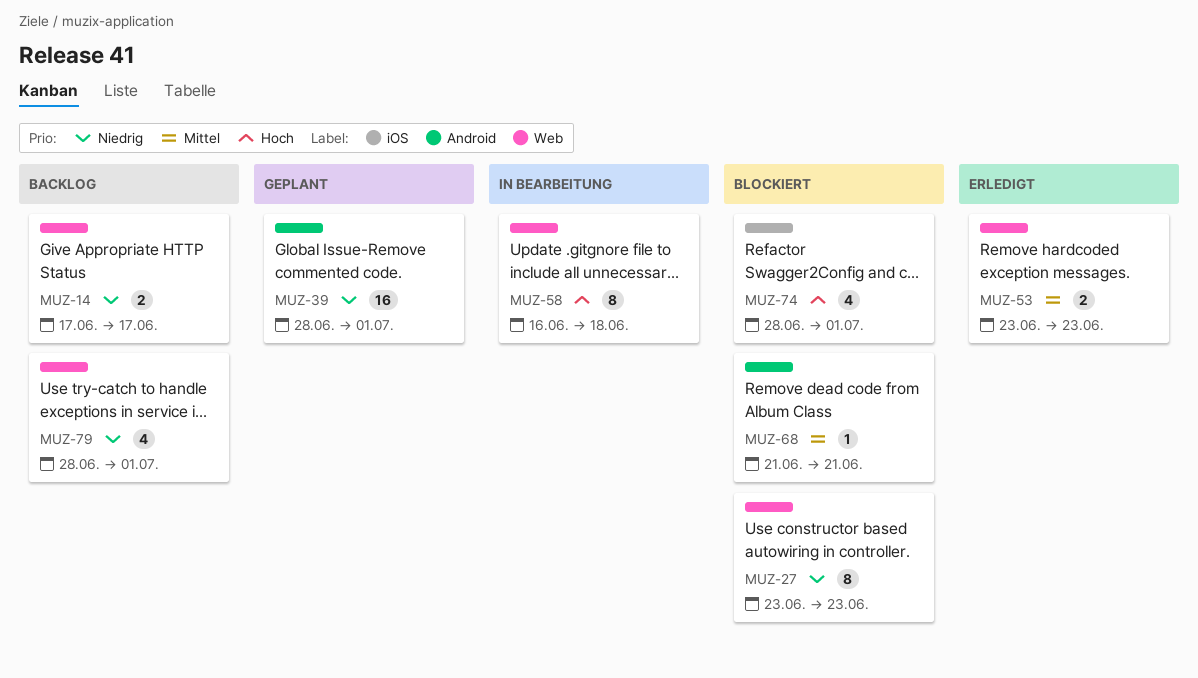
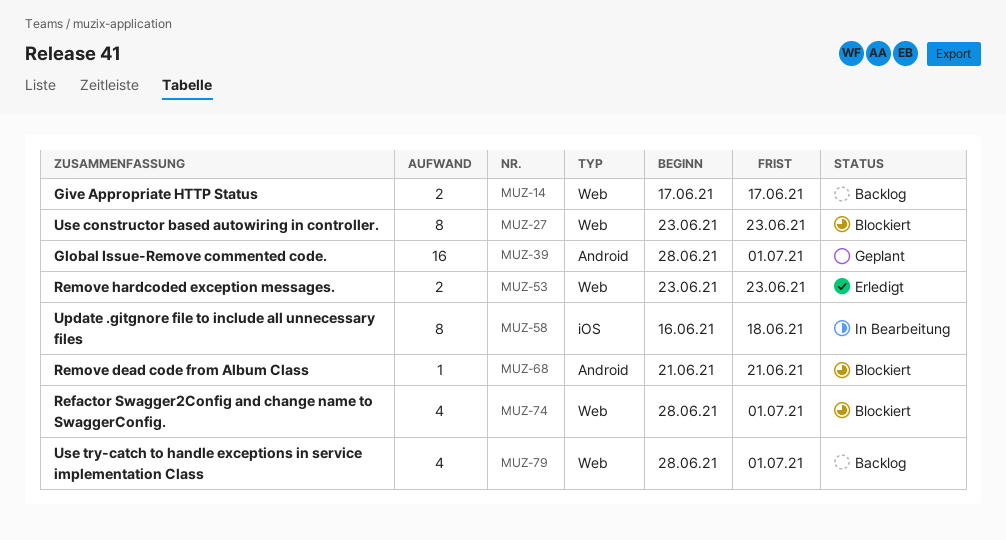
MUZ-58, label: Web -> iOS
MUZ-74, label: iOS -> Web

